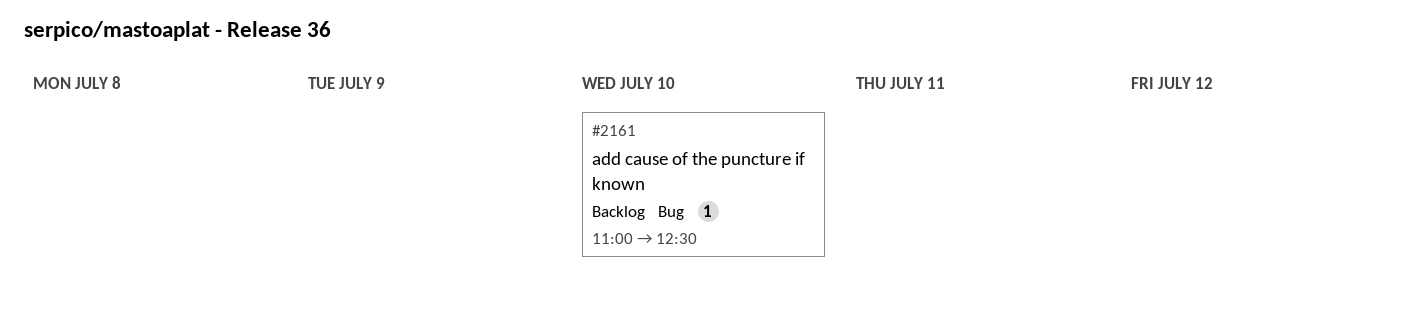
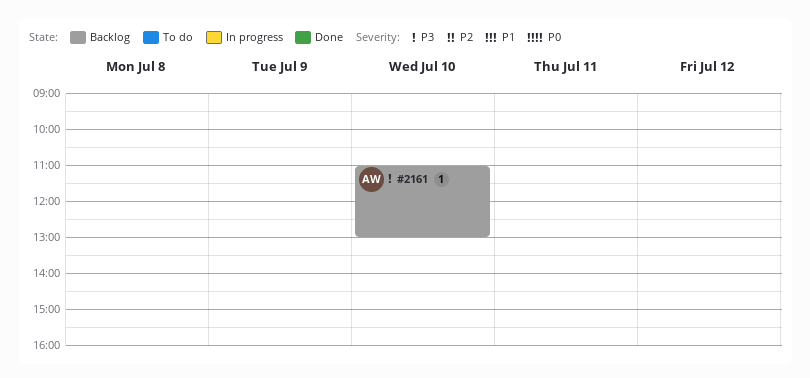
#2161, ends: 12:30 -> 13:00

